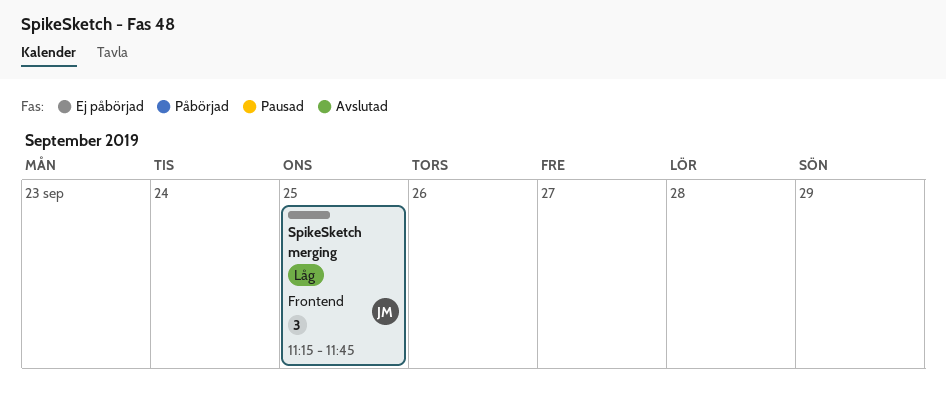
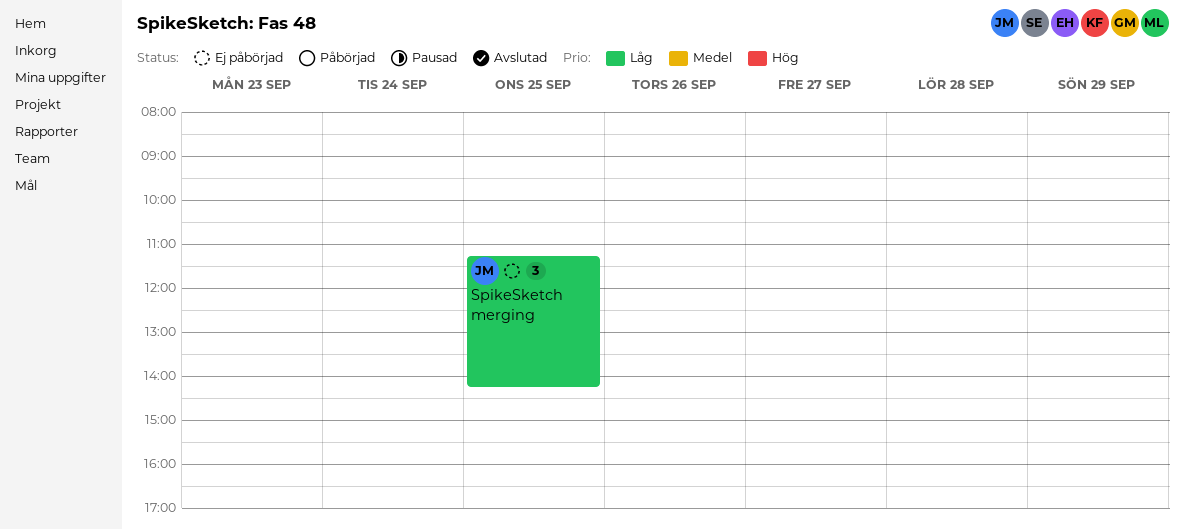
SpikeSketch merging, ends: 11:45 -> 14:15

